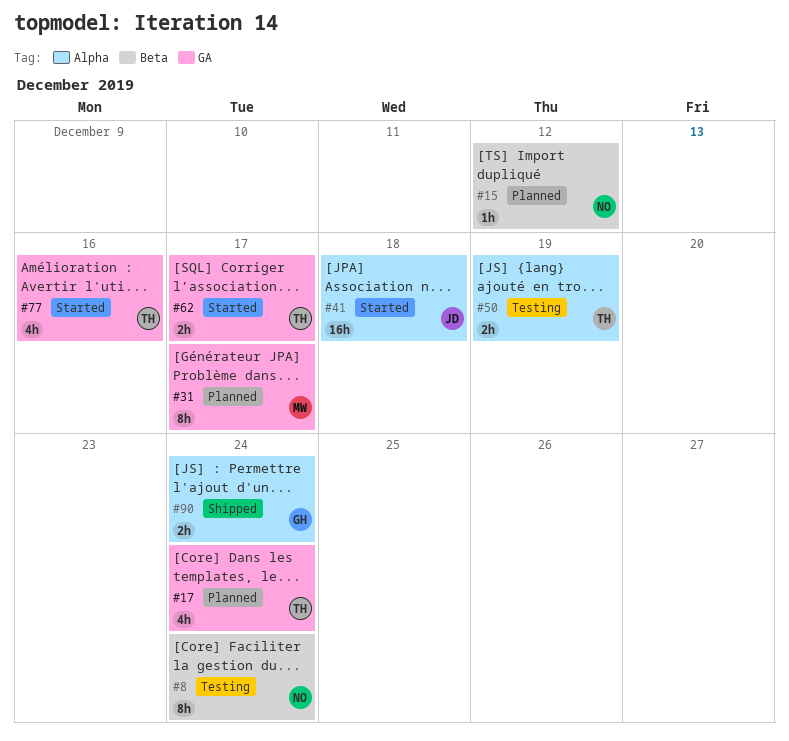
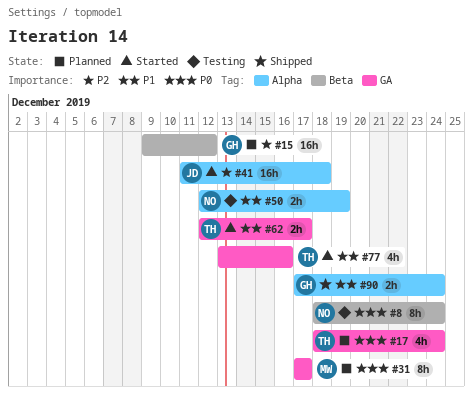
#15, owner: NO -> GH
#15, estimate: 1h -> 16h
#50, owner: TH -> NO

